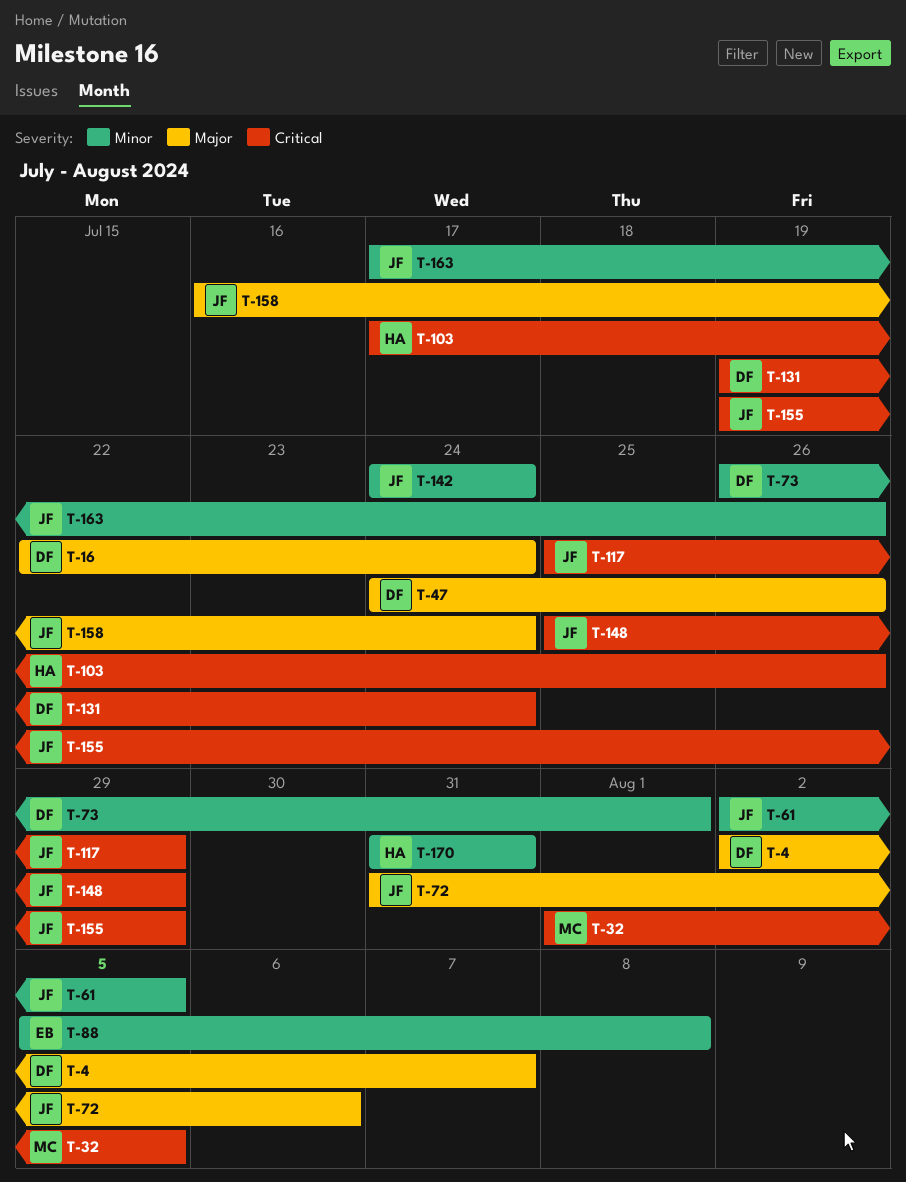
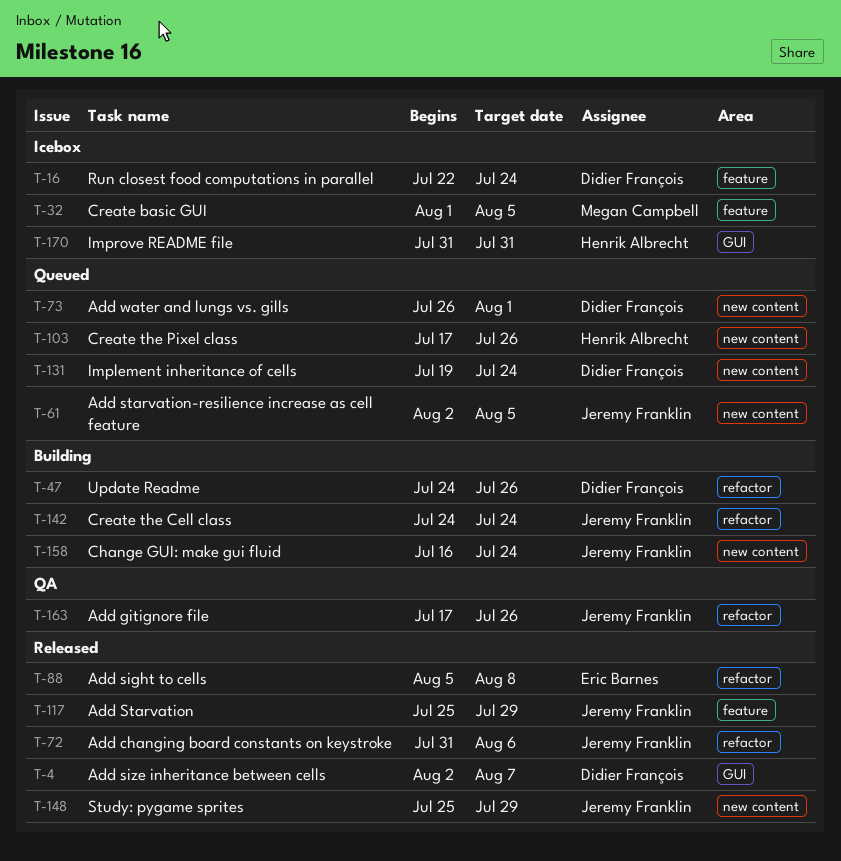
T-155: present -> none

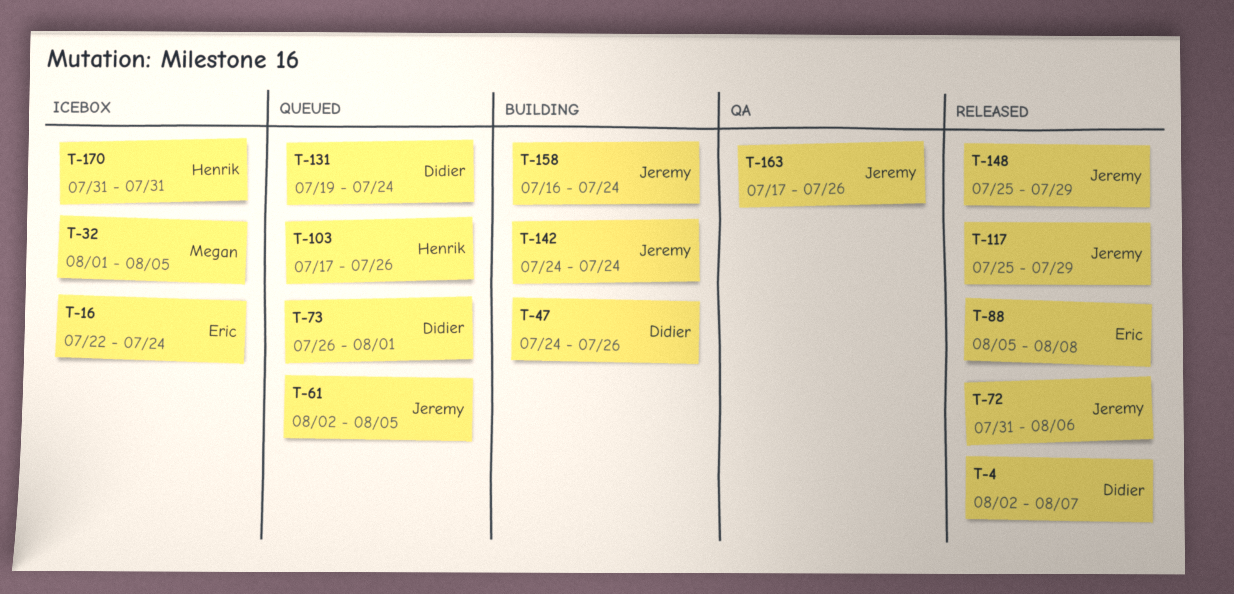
T-16, owner: Didier François -> Eric Barnes

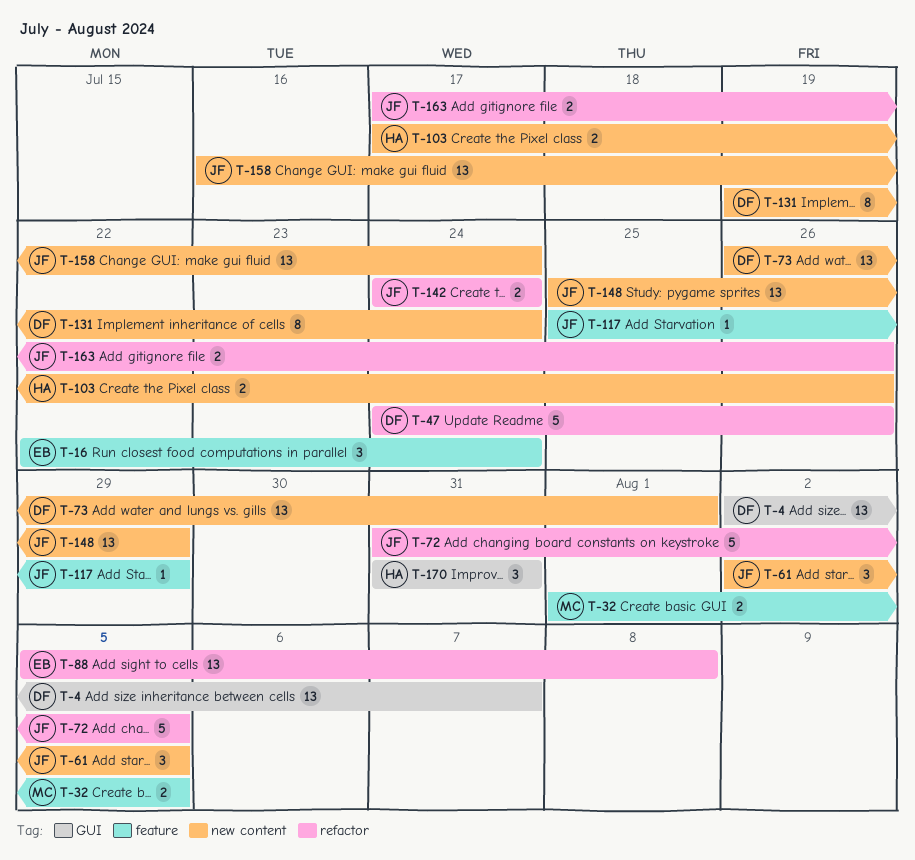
T-72, due: Aug 6 -> Aug 5

